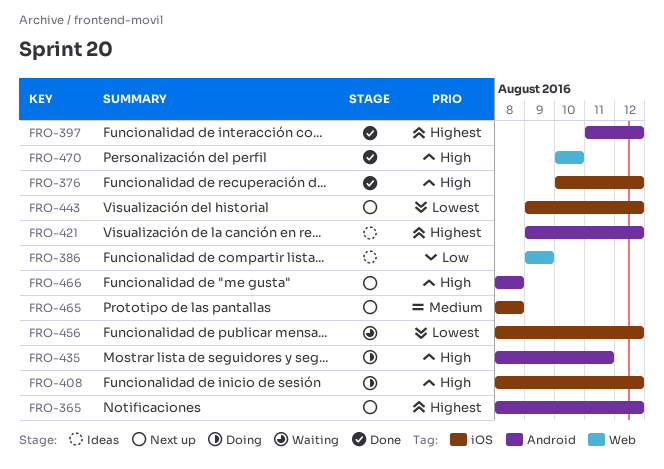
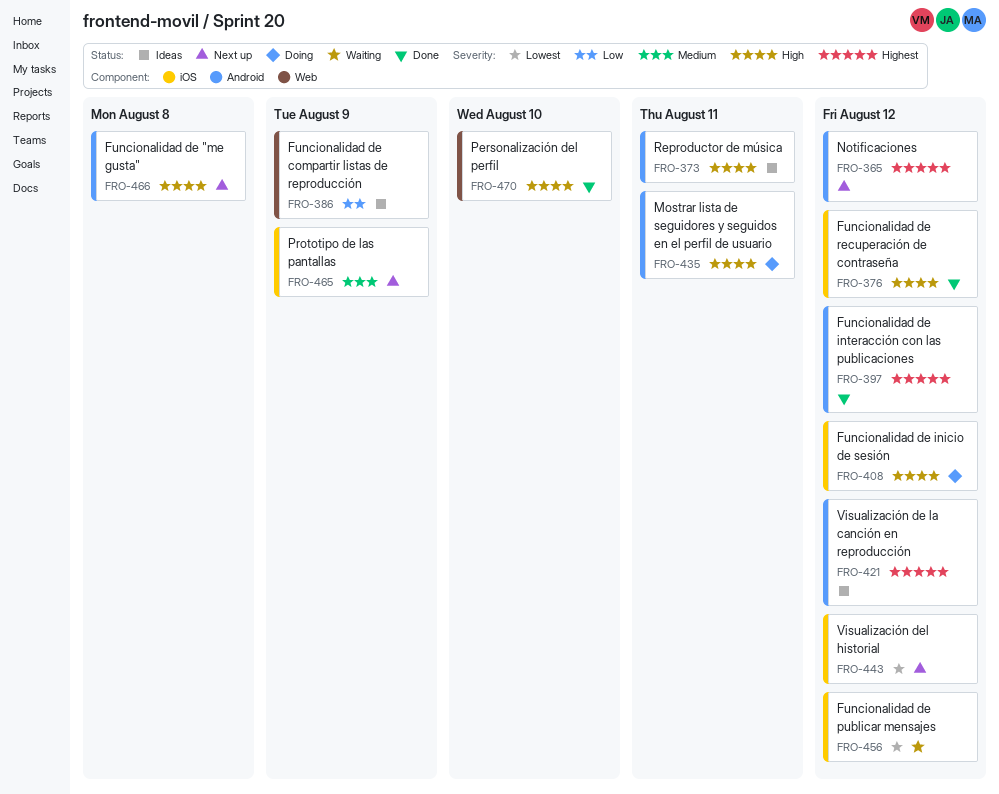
FRO-373: none -> present
FRO-465, due: Aug 8 -> Aug 9

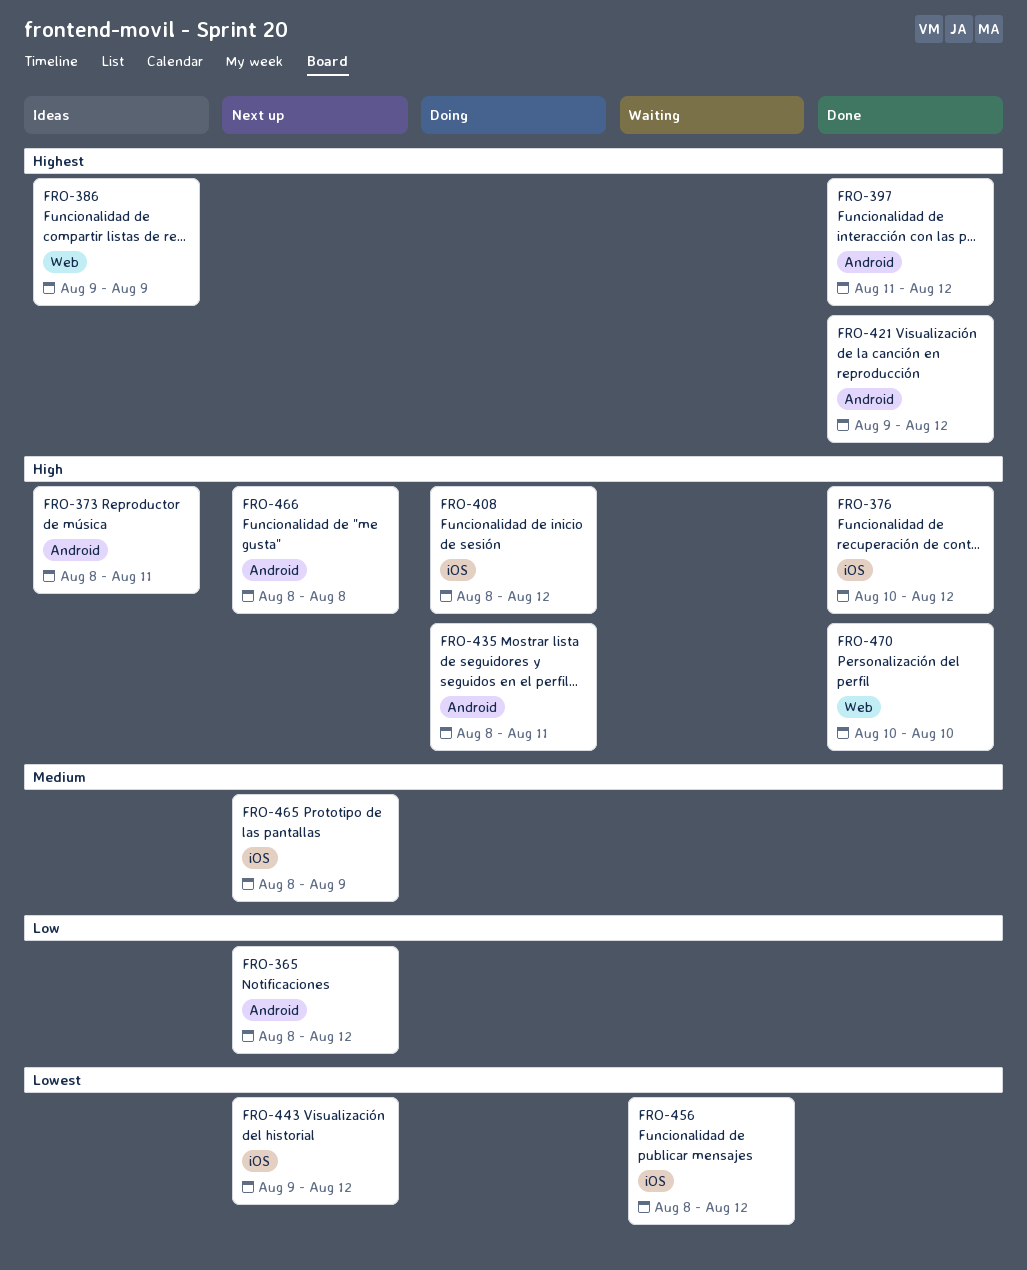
FRO-365, priority: Highest -> Low
FRO-386, priority: Low -> Highest
FRO-421, status: Ideas -> Done

